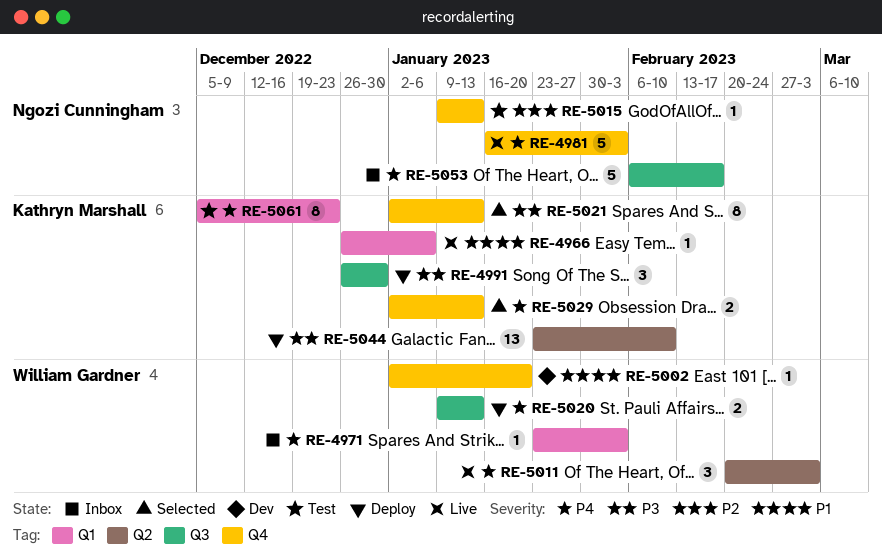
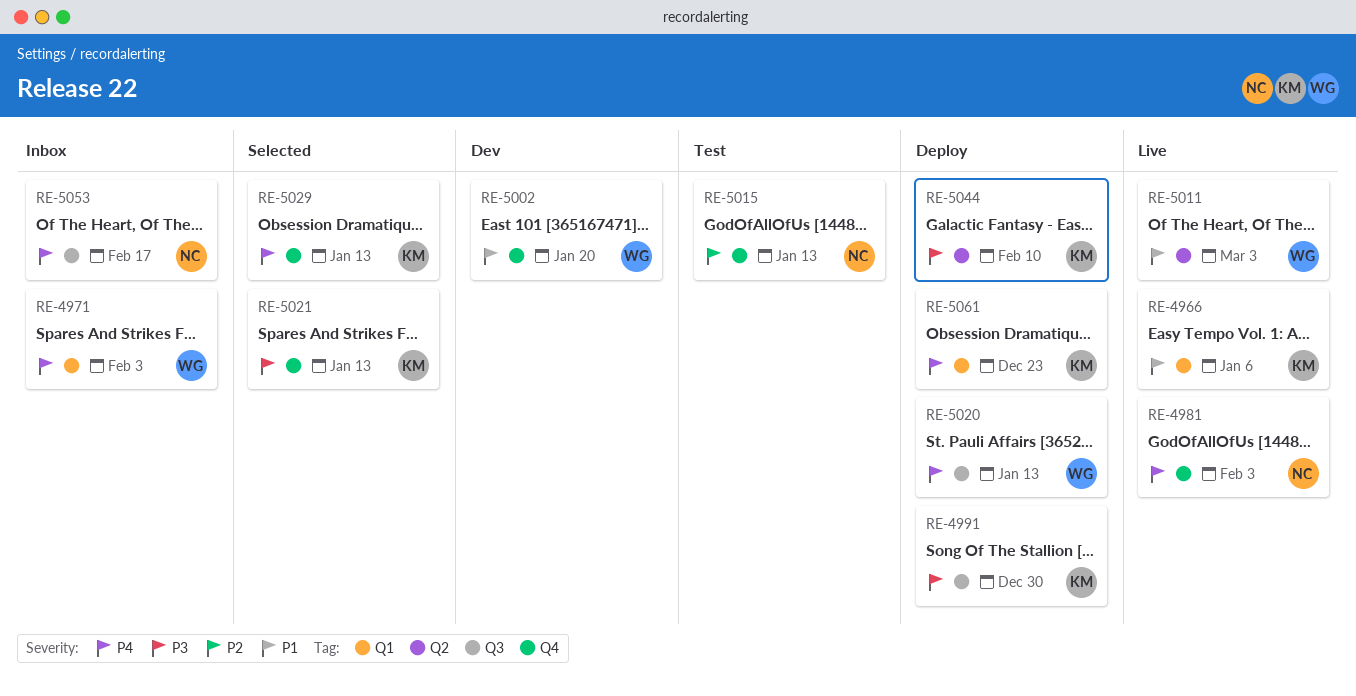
RE-5011, priority: P4 -> P1
RE-5061, status: Test -> Deploy

